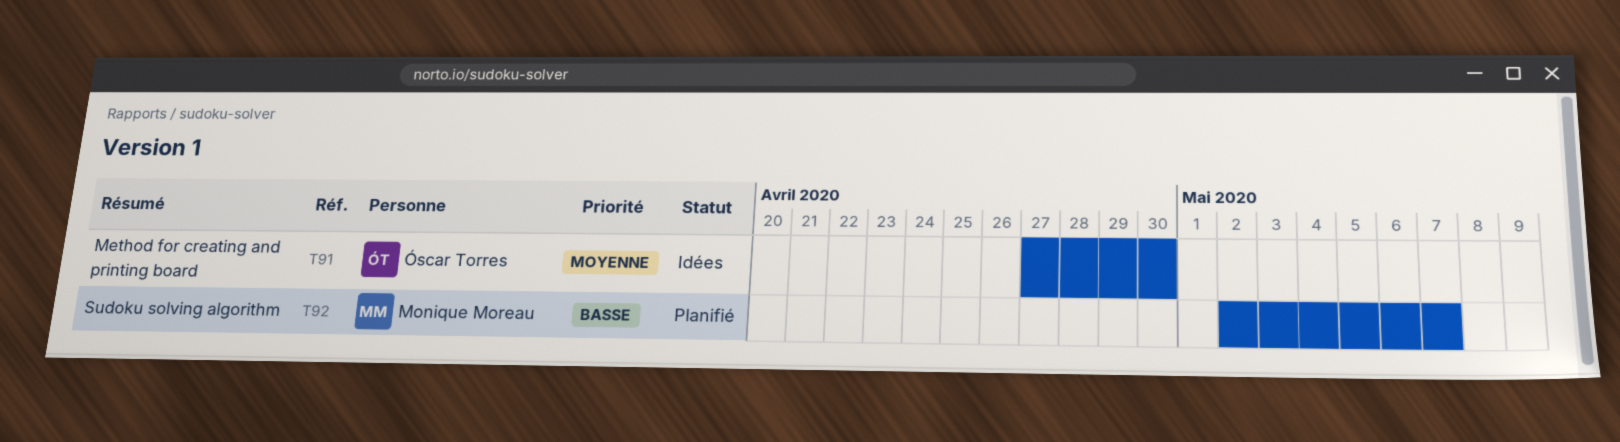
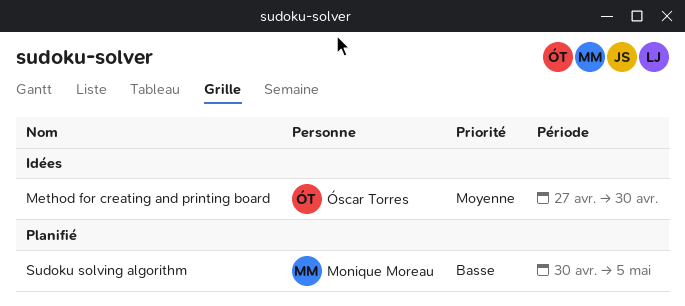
Sudoku solving algorithm, start: May 2 -> Apr 30
Sudoku solving algorithm, due: May 7 -> May 5

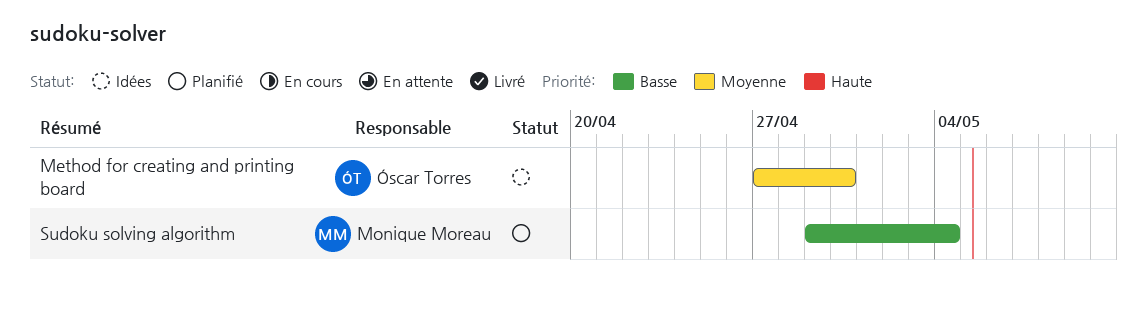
Sudoku solving algorithm, start: Apr 30 -> Apr 29
Sudoku solving algorithm, due: May 5 -> May 4

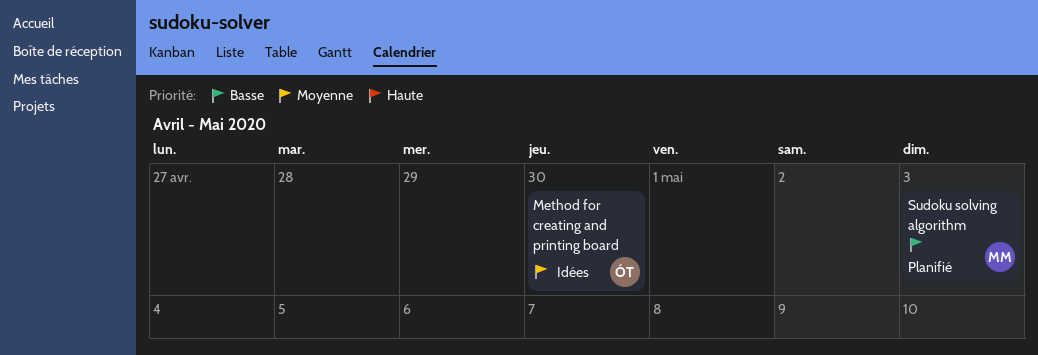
Sudoku solving algorithm, due: May 4 -> May 3

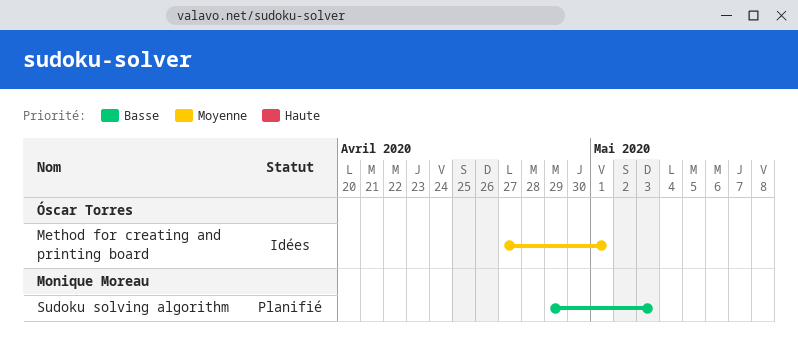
Method for creating and printing board, due: Apr 30 -> May 1

